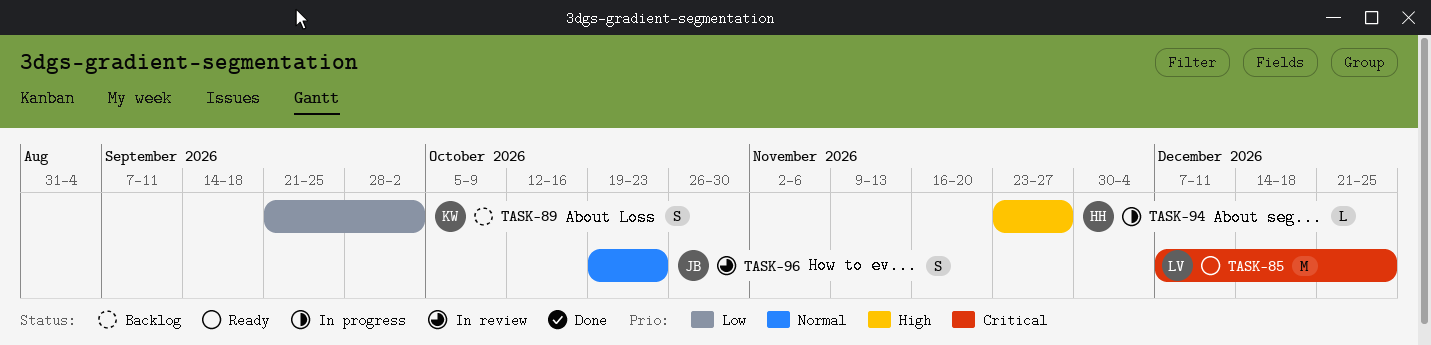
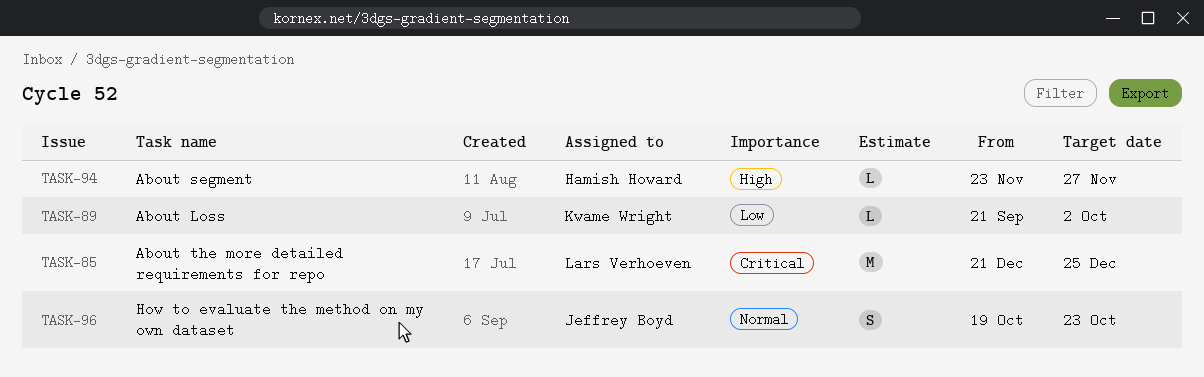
TASK-85, start: Dec 7 -> Dec 21
TASK-89, estimate: S -> L

